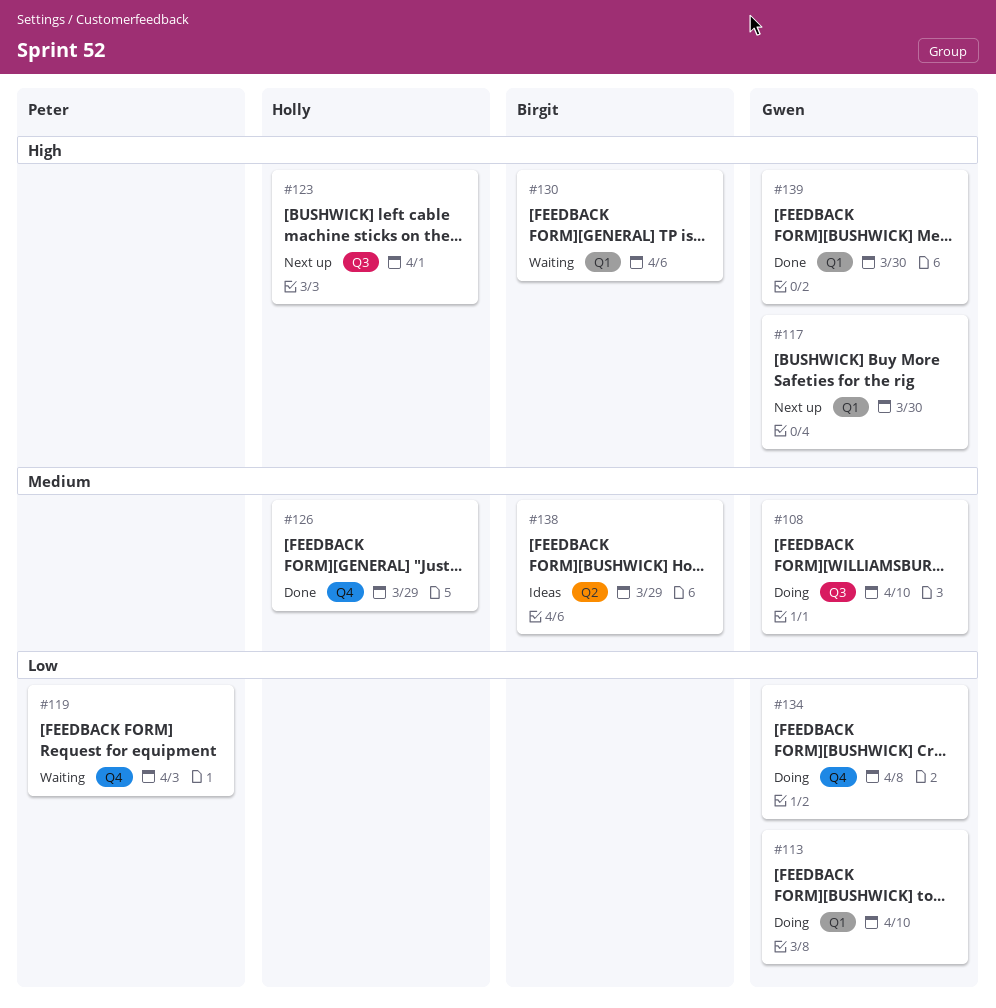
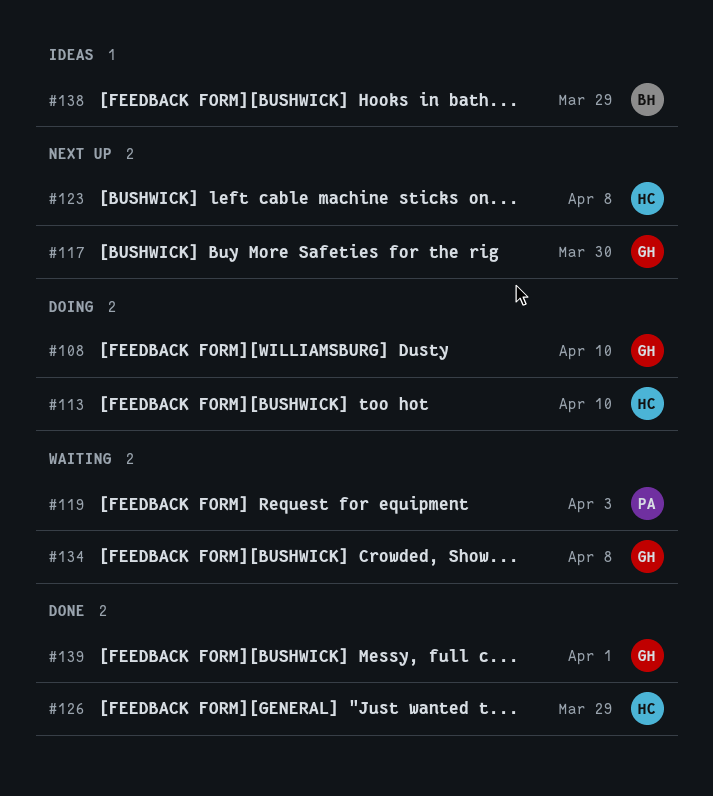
#113, owner: Gwen -> Holly
#123, due: Apr 1 -> Apr 8
#130: present -> none
#134, status: Doing -> Waiting
#139, due: Mar 30 -> Apr 1

